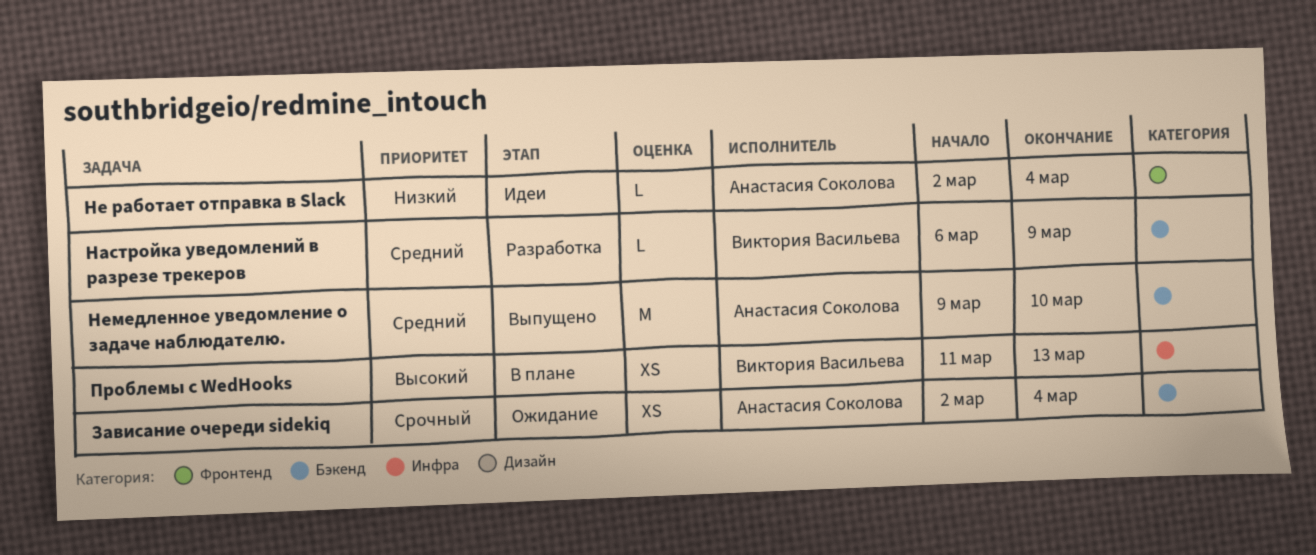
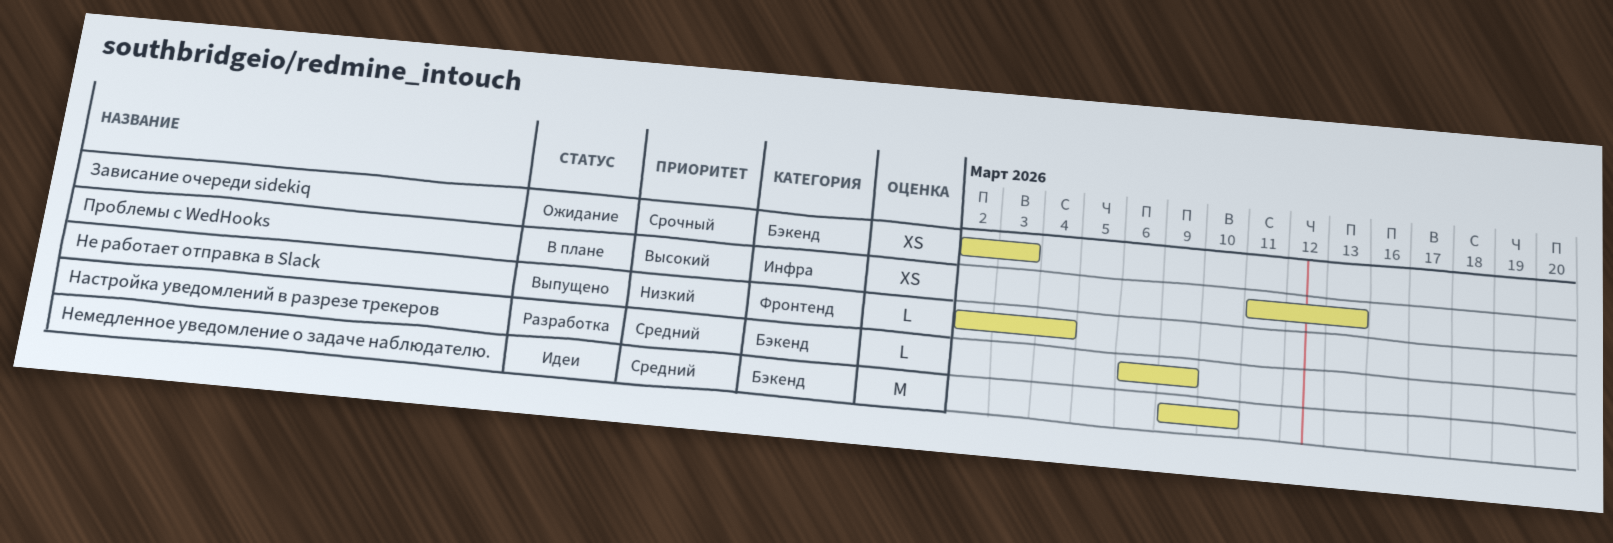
Зависание очереди sidekiq, due: Mar 4 -> Mar 3
Не работает отправка в Slack, status: Идеи -> Выпущено
Немедленное уведомление о задаче наблюдателю., status: Выпущено -> Идеи

